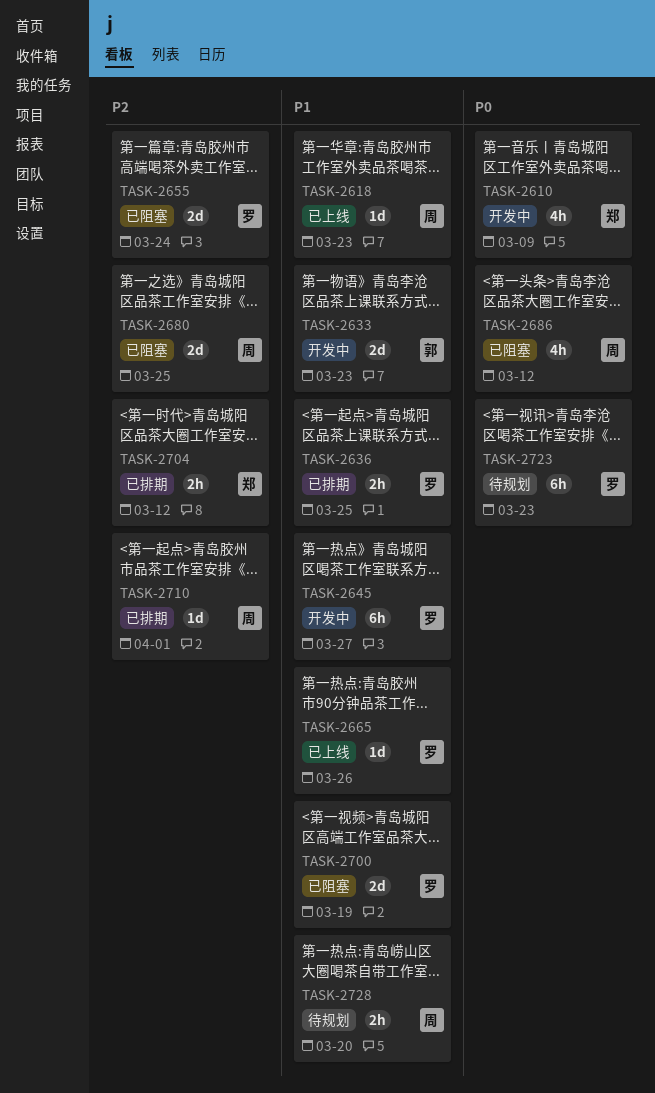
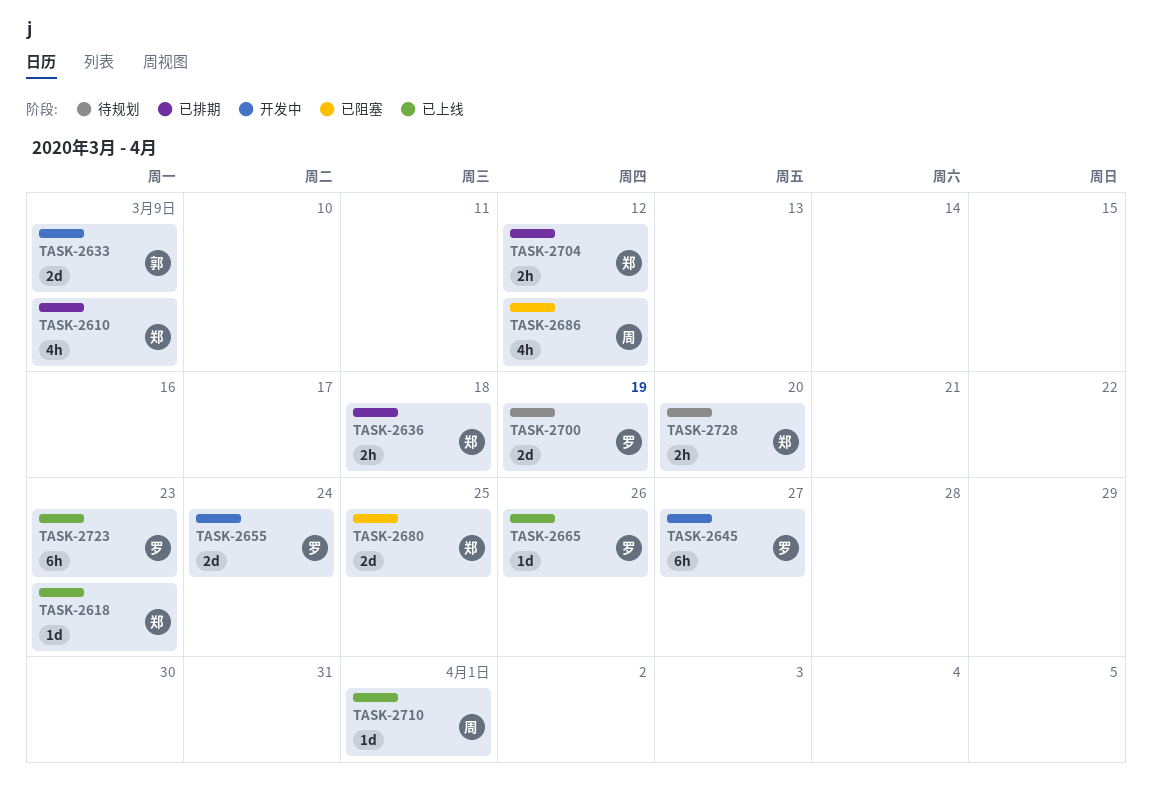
TASK-2610, status: 开发中 -> 已排期
TASK-2618, owner: 周 -> 郑
TASK-2633, due: Mar 23 -> Mar 9
TASK-2636, owner: 罗 -> 郑
TASK-2636, due: Mar 25 -> Mar 18
TASK-2655, status: 已阻塞 -> 开发中
TASK-2680, owner: 周 -> 郑
TASK-2700, status: 已阻塞 -> 待规划
TASK-2710, status: 已排期 -> 已上线
TASK-2723, status: 待规划 -> 已上线
TASK-2728, owner: 周 -> 郑

